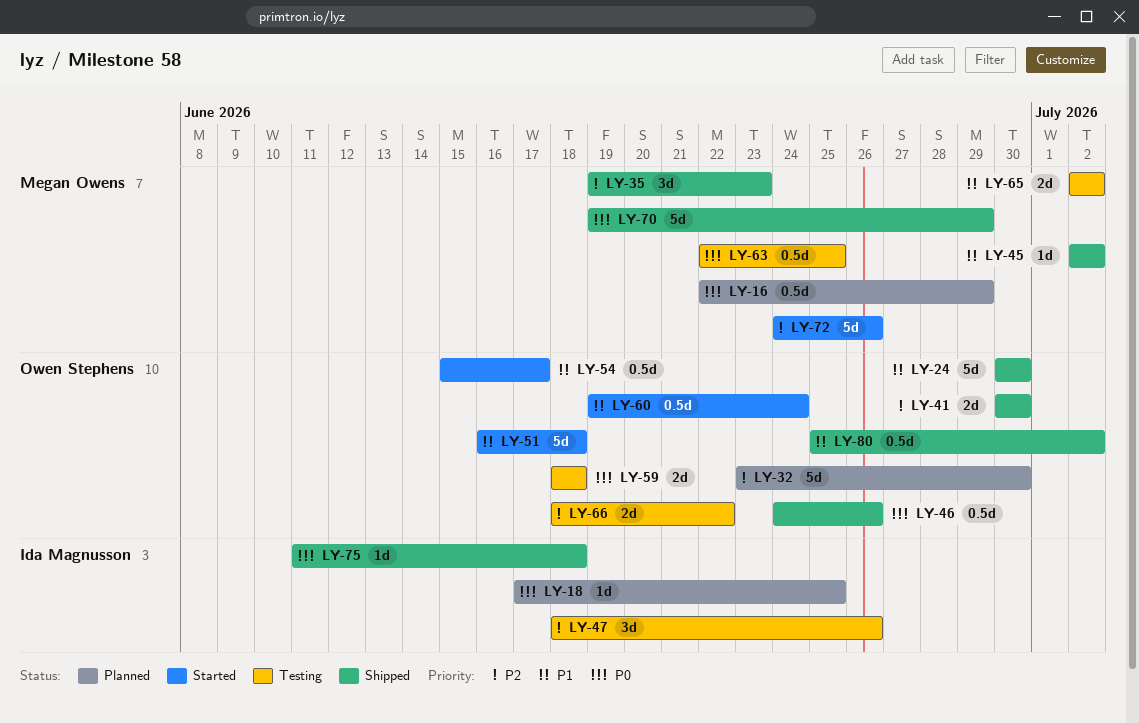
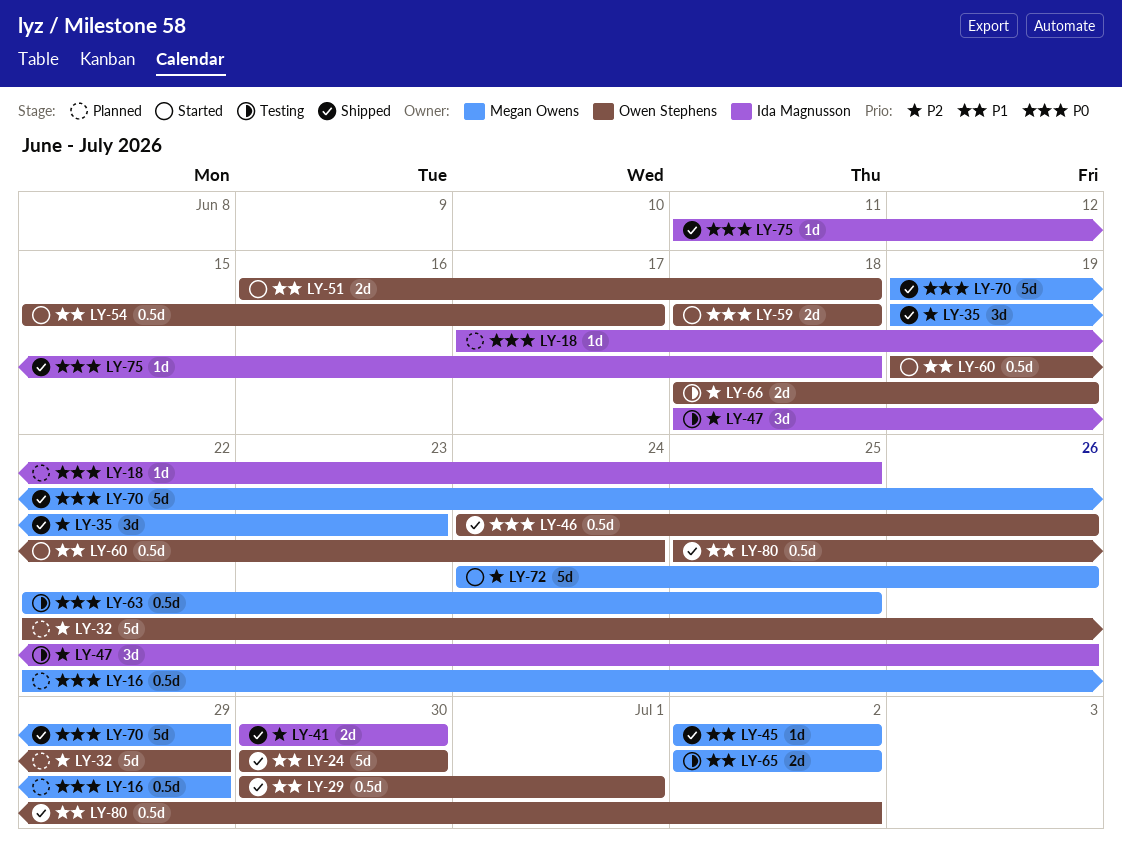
LY-29: none -> present
LY-32, start: Jun 23 -> Jun 22
LY-32, due: Jun 30 -> Jun 29
LY-41, owner: Owen Stephens -> Ida Magnusson
LY-51, estimate: 5d -> 2d
LY-59, status: Testing -> Started
LY-66, due: Jun 22 -> Jun 19

